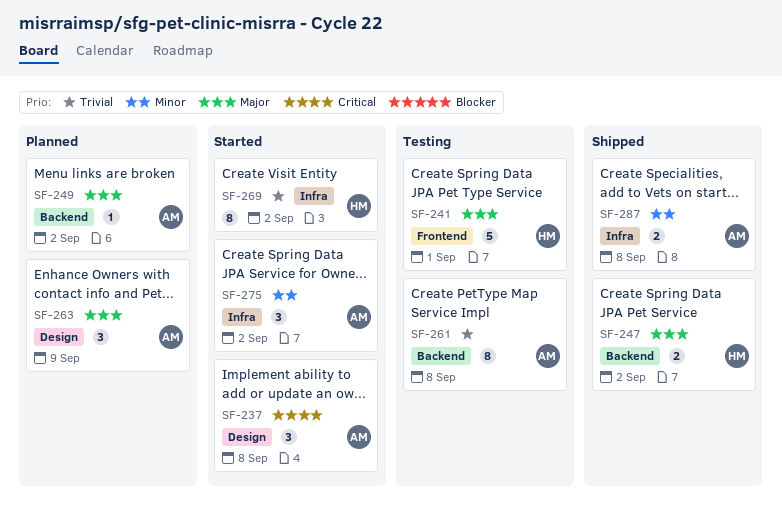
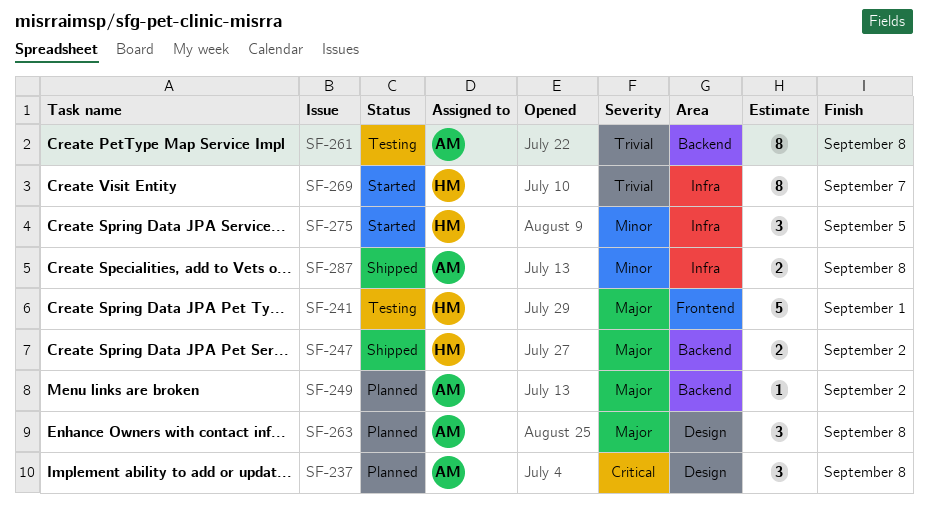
SF-237, status: Started -> Planned
SF-263, due: Sep 9 -> Sep 8
SF-269, due: Sep 2 -> Sep 7
SF-275, owner: AM -> HM
SF-275, due: Sep 2 -> Sep 5

